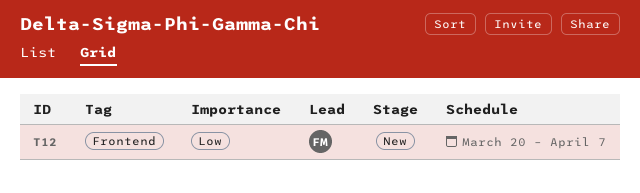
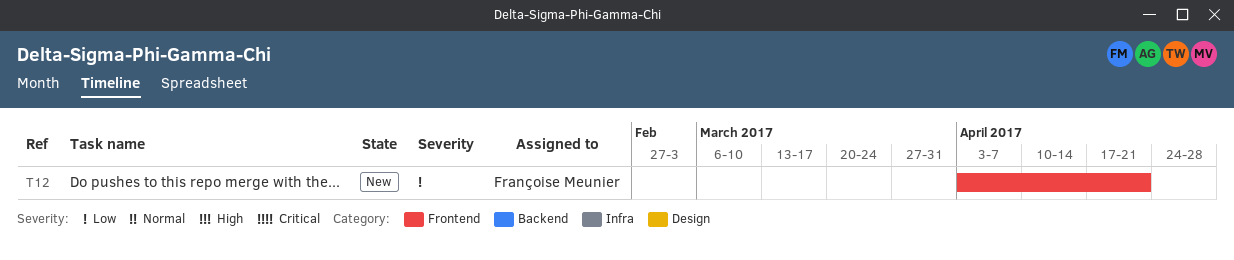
T12, start: Mar 20 -> Apr 3
T12, due: Apr 7 -> Apr 21

